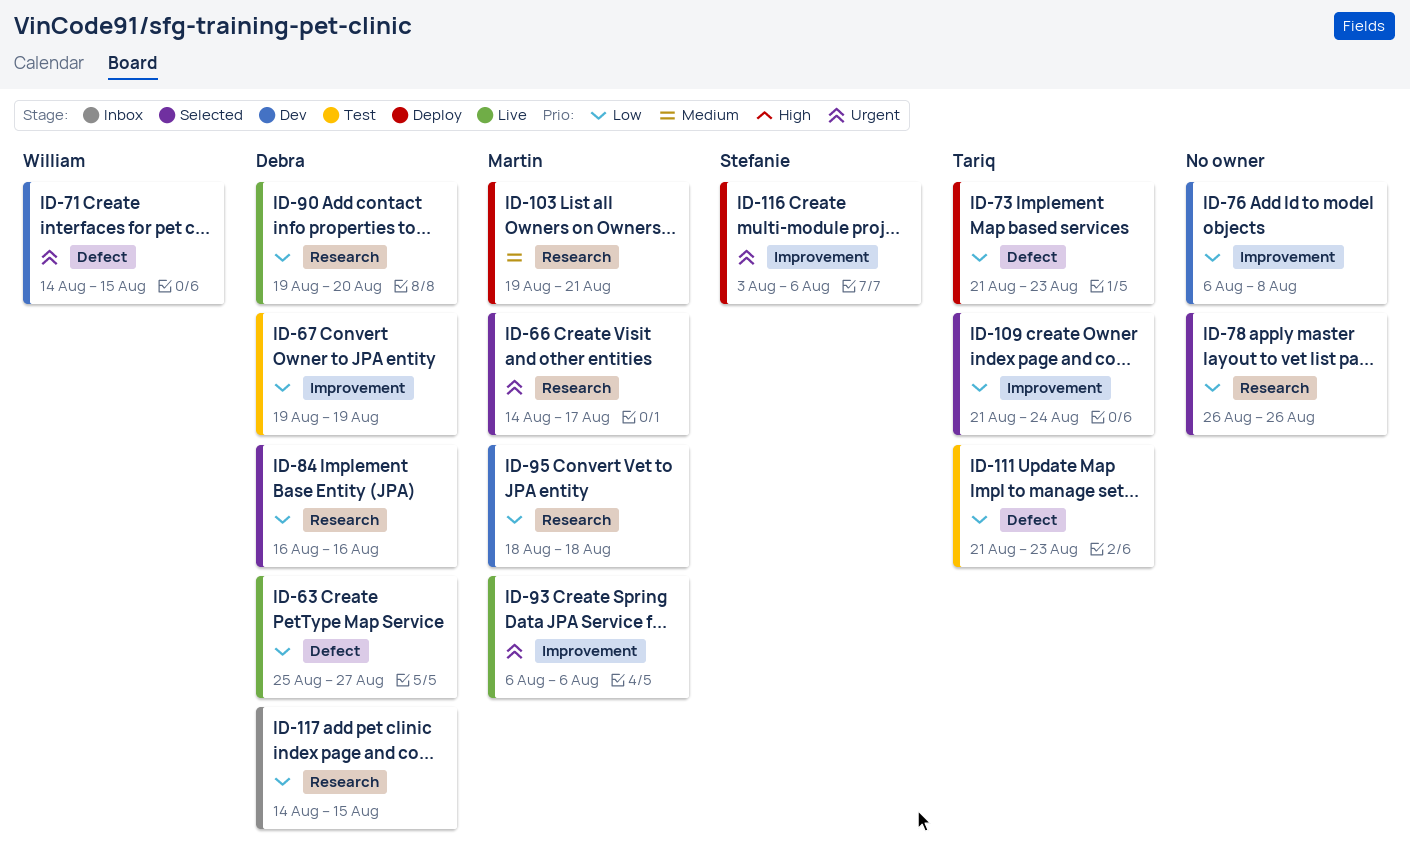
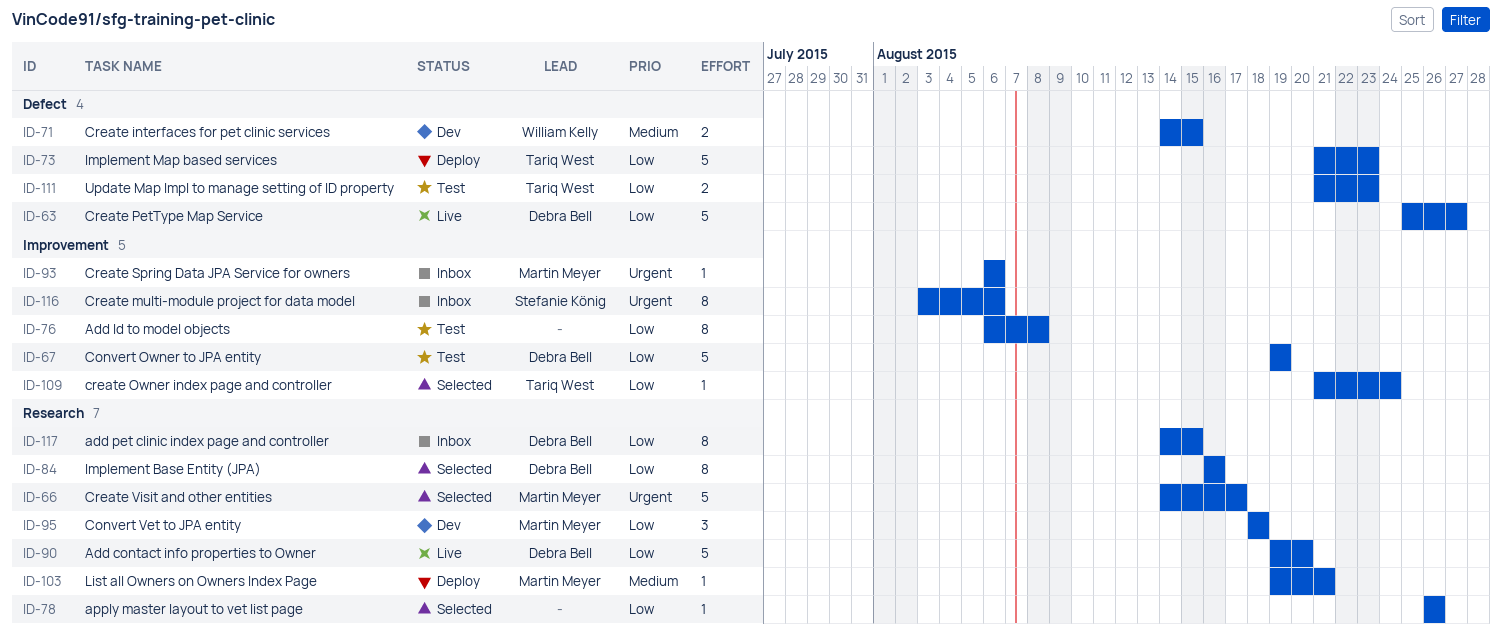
ID-71, priority: Urgent -> Medium
ID-76, status: Dev -> Test
ID-93, status: Live -> Inbox
ID-116, status: Deploy -> Inbox

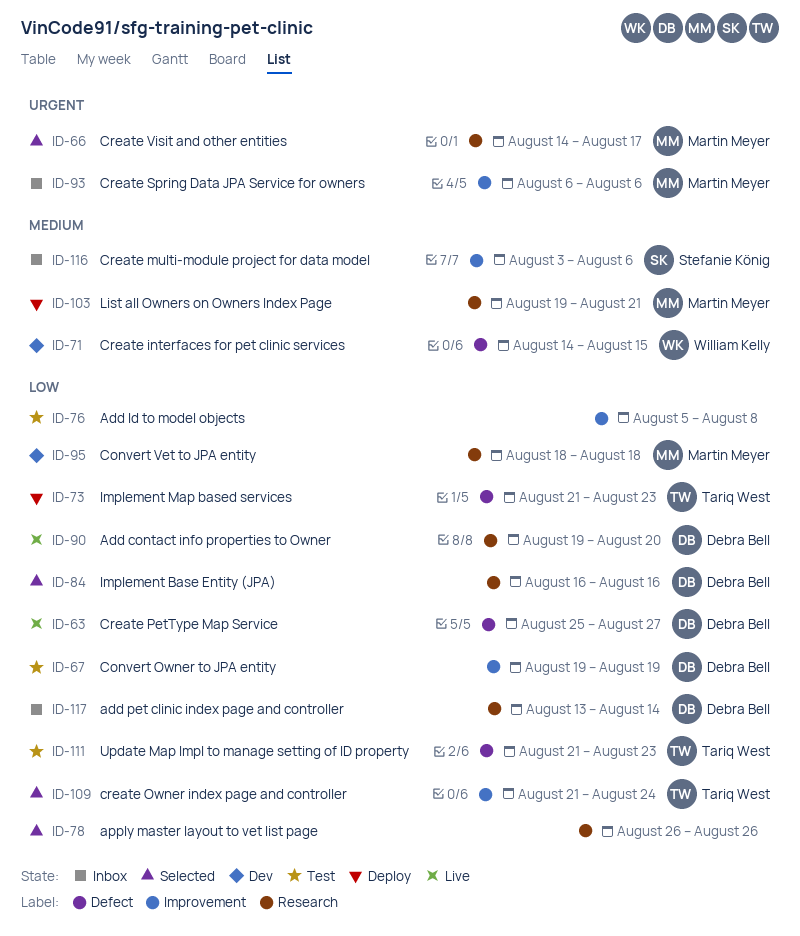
ID-76, start: Aug 6 -> Aug 5
ID-116, priority: Urgent -> Medium
ID-117, start: Aug 14 -> Aug 13
ID-117, due: Aug 15 -> Aug 14

